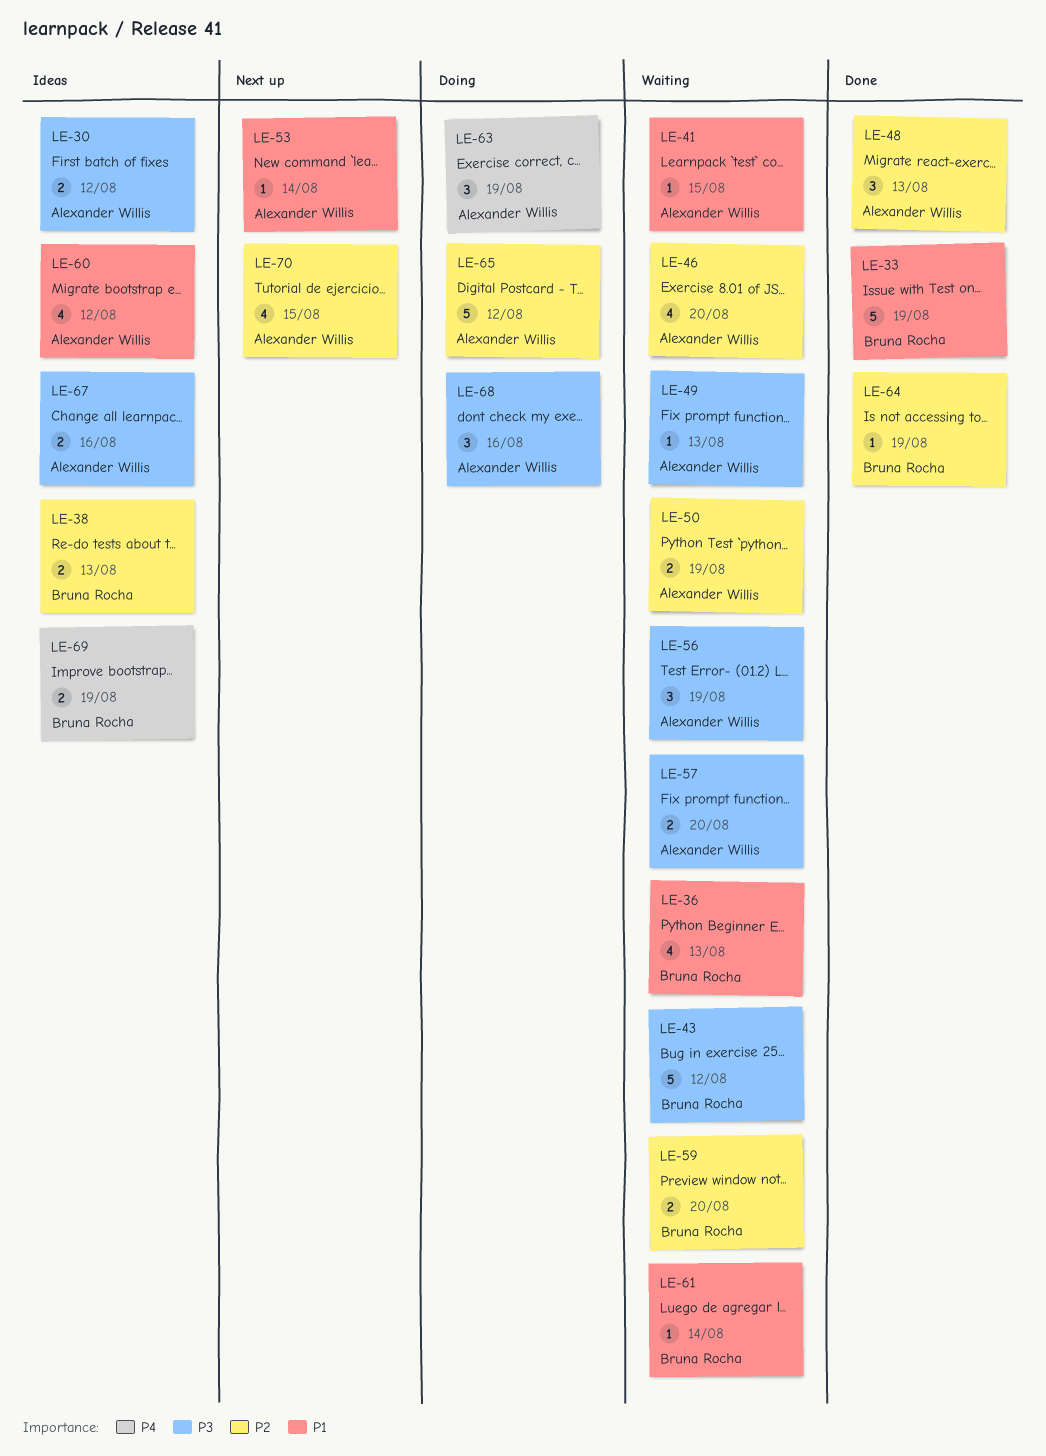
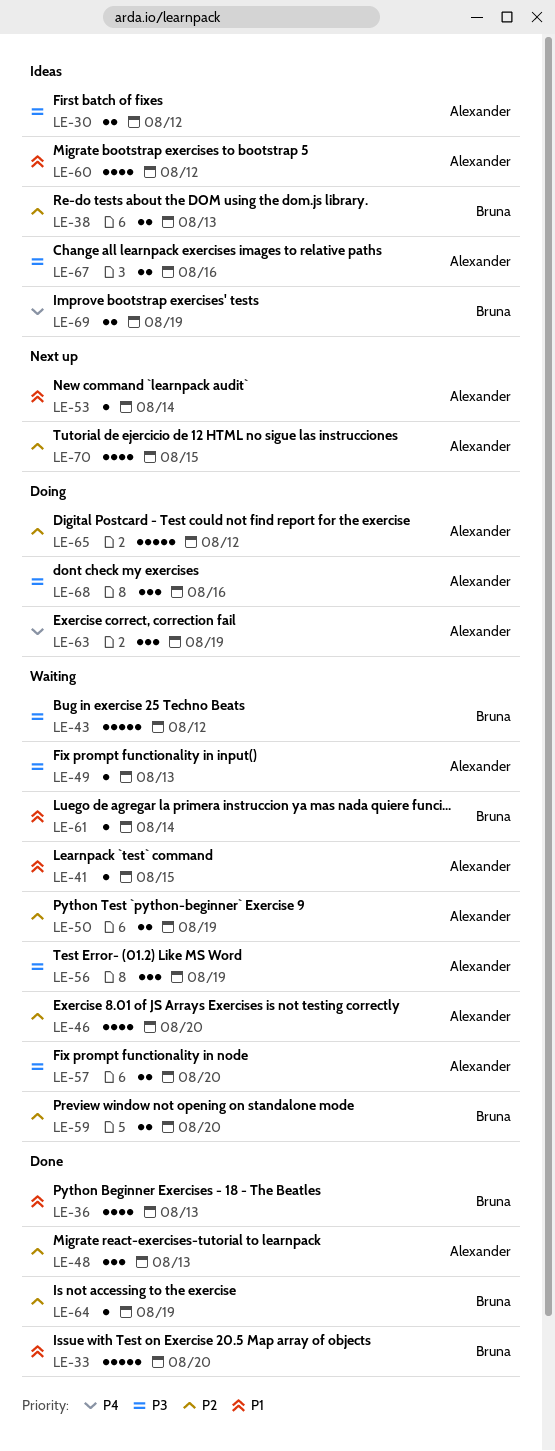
LE-33, due: Aug 19 -> Aug 20
LE-36, status: Waiting -> Done

